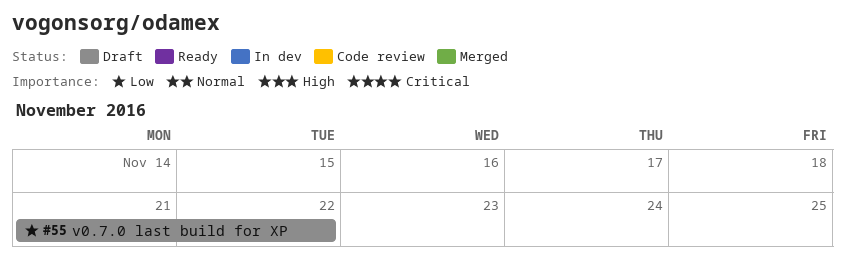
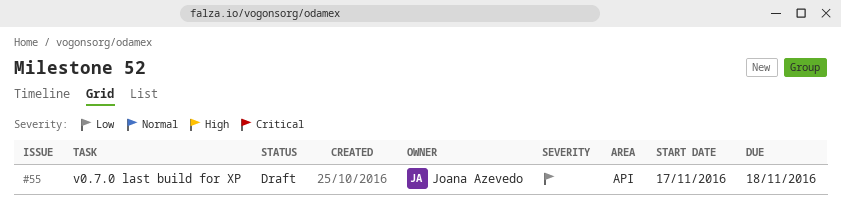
#55, start: Nov 21 -> Nov 17
#55, due: Nov 22 -> Nov 18

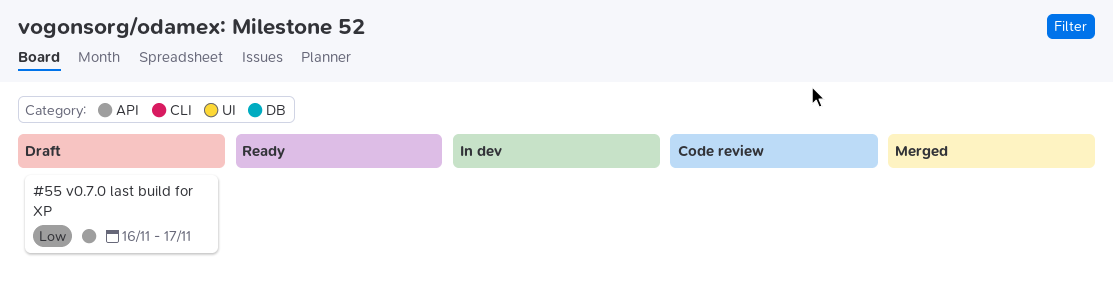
#55, start: Nov 17 -> Nov 16
#55, due: Nov 18 -> Nov 17

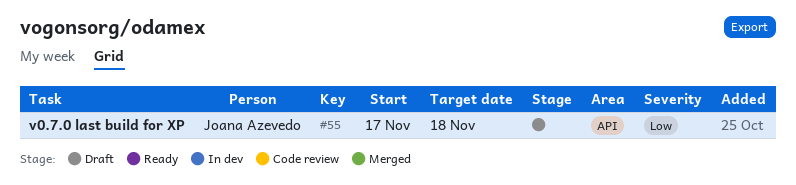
#55, start: Nov 16 -> Nov 17
#55, due: Nov 17 -> Nov 18

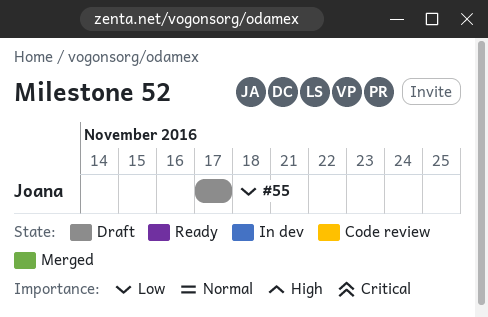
#55, due: Nov 18 -> Nov 17

